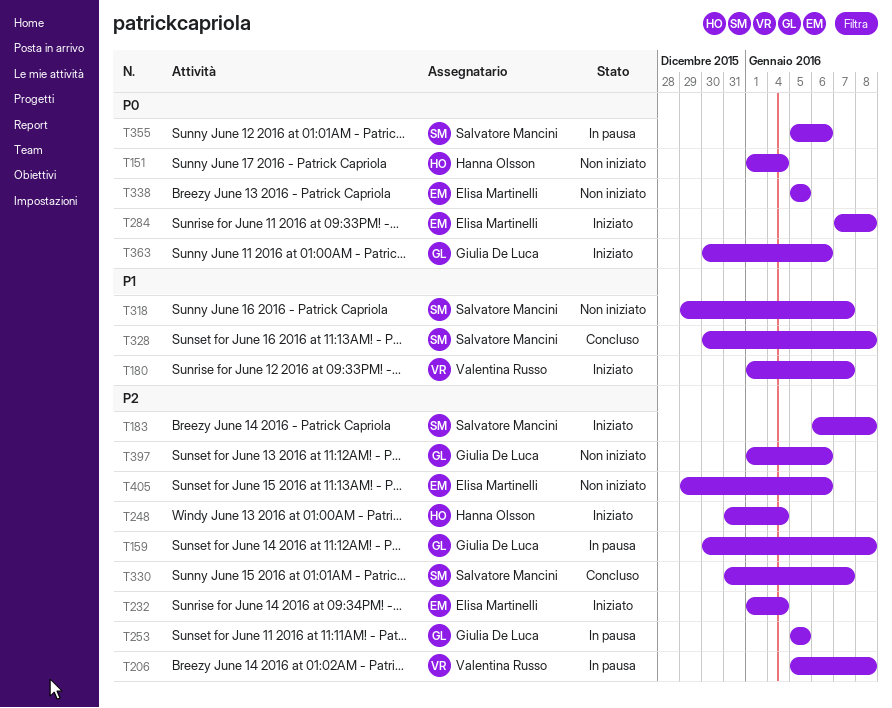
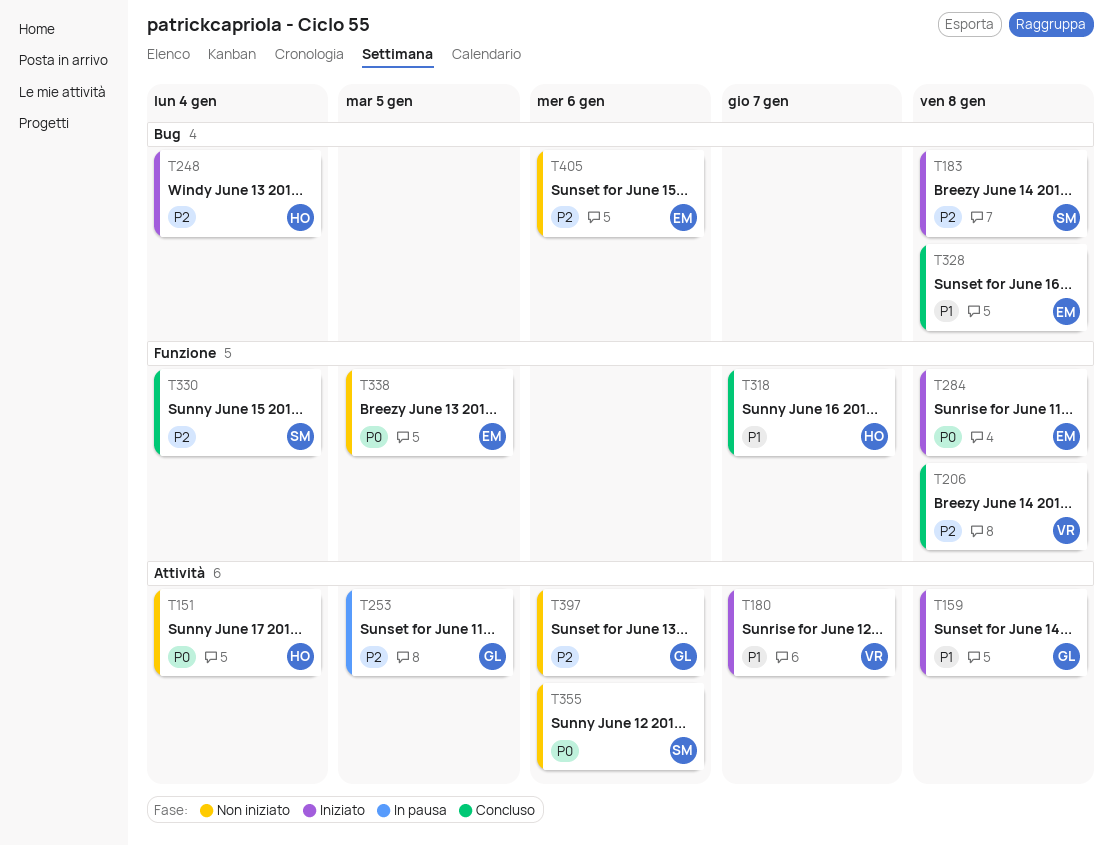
T159, status: In pausa -> Iniziato
T159, priority: P2 -> P1
T206, status: In pausa -> Concluso
T232: present -> none
T318, status: Non iniziato -> Concluso
T318, owner: Salvatore Mancini -> Hanna Olsson
T328, owner: Salvatore Mancini -> Elisa Martinelli
T330, due: Jan 7 -> Jan 4
T355, status: In pausa -> Non iniziato
T363: present -> none

